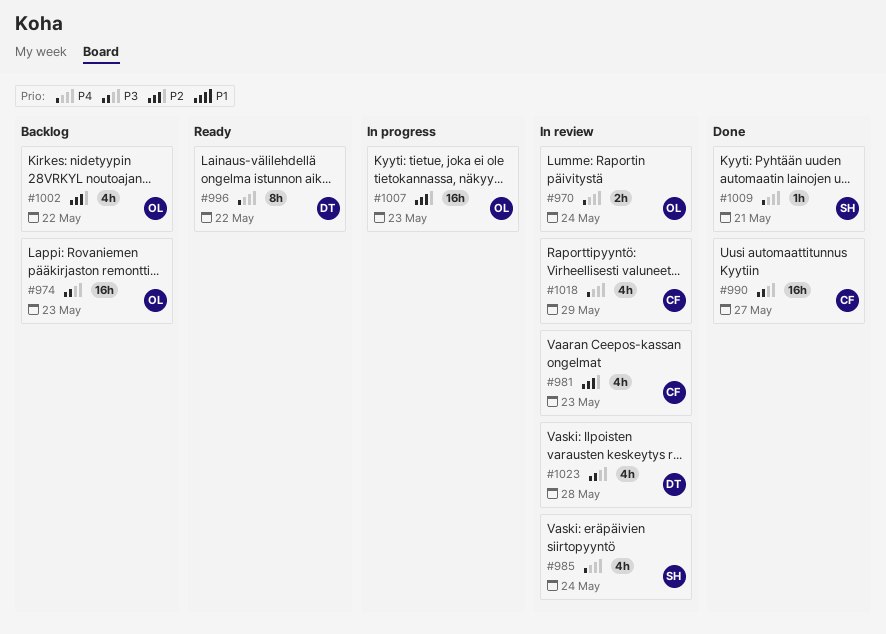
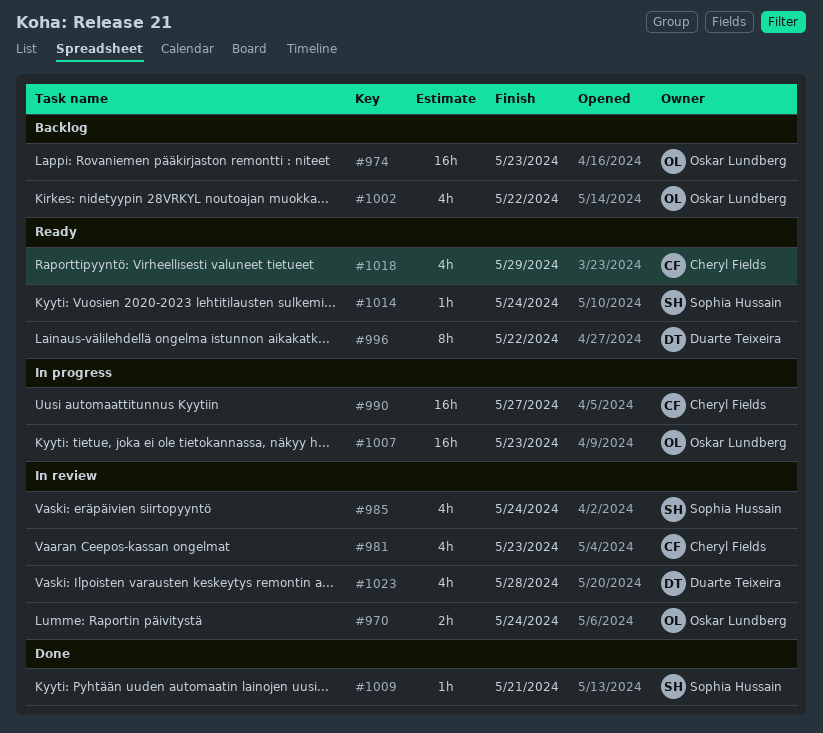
#990, status: Done -> In progress
#1014: none -> present
#1018, status: In review -> Ready

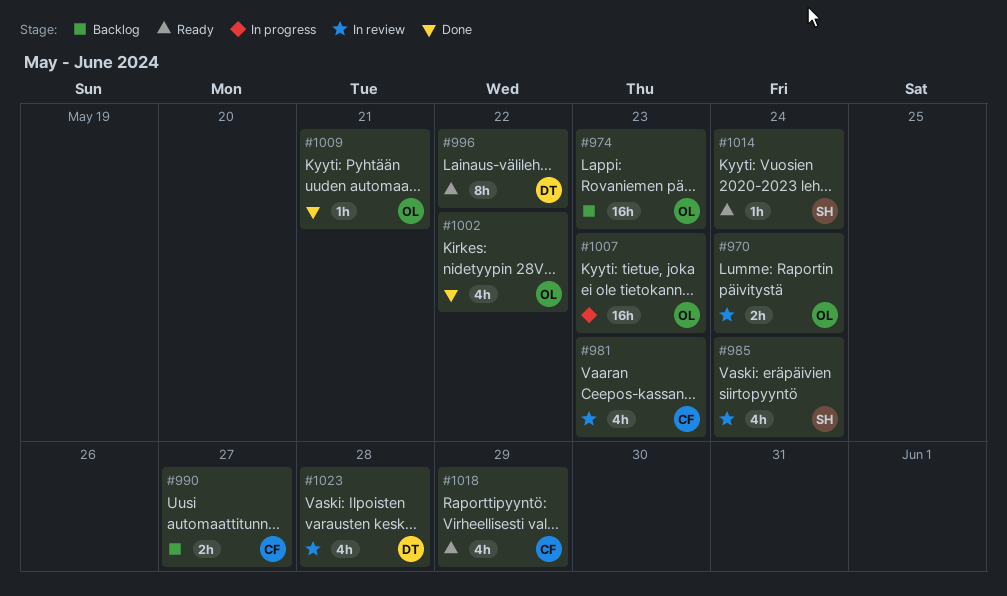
#990, status: In progress -> Backlog
#990, estimate: 16h -> 2h
#1002, status: Backlog -> Done
#1009, owner: Sophia Hussain -> Oskar Lundberg

